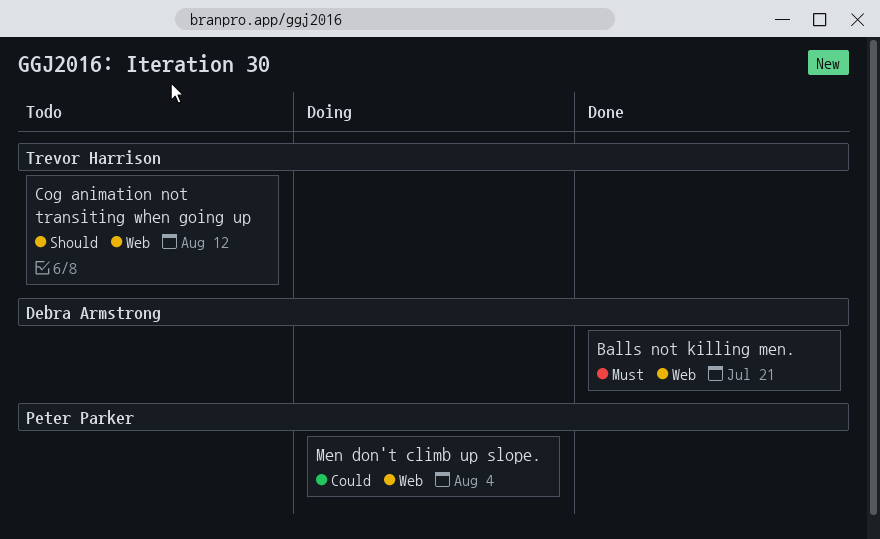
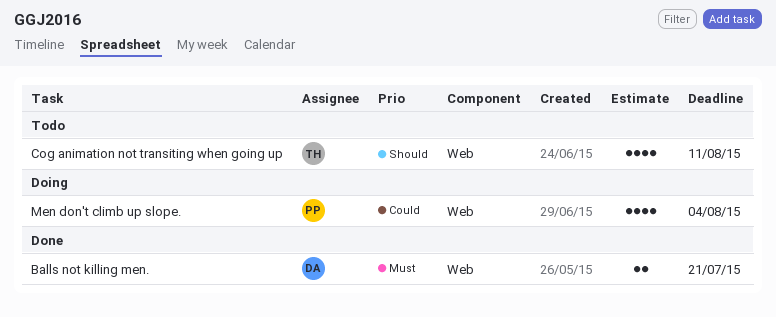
Cog animation not transiting when going up, due: Aug 12 -> Aug 11

